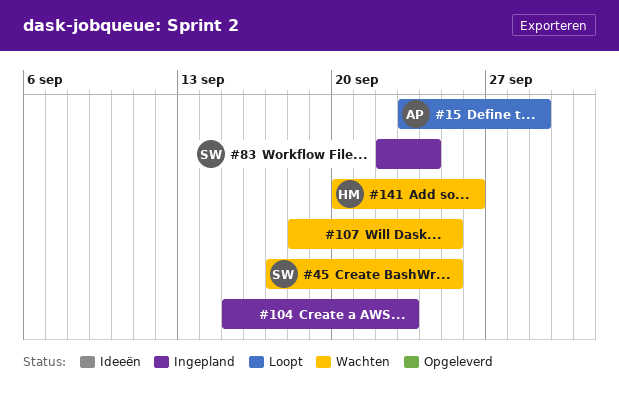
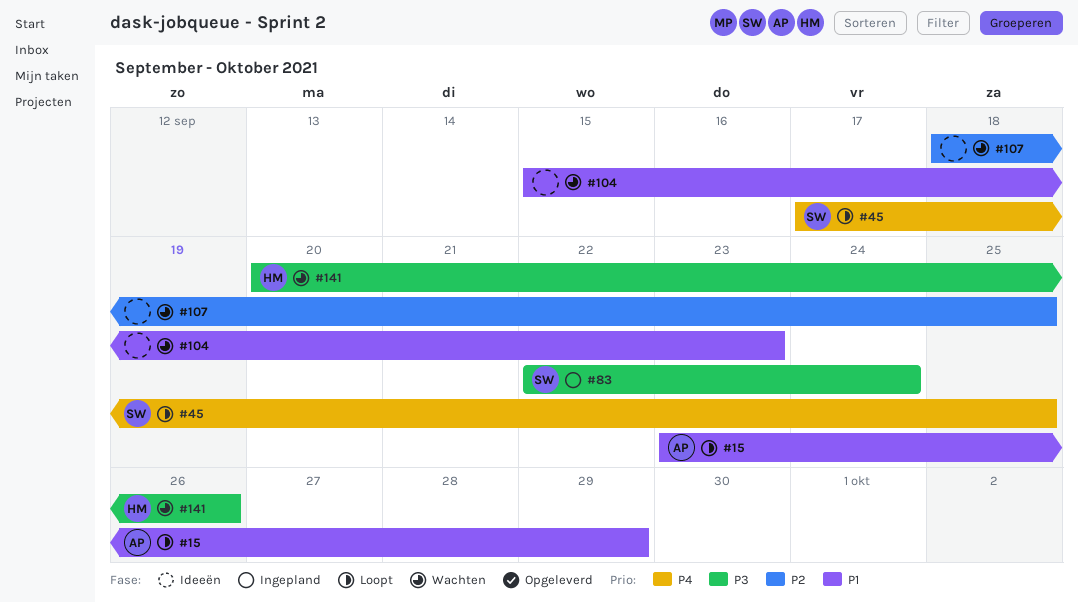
#45, status: Wachten -> Loopt
#104, status: Ingepland -> Wachten

